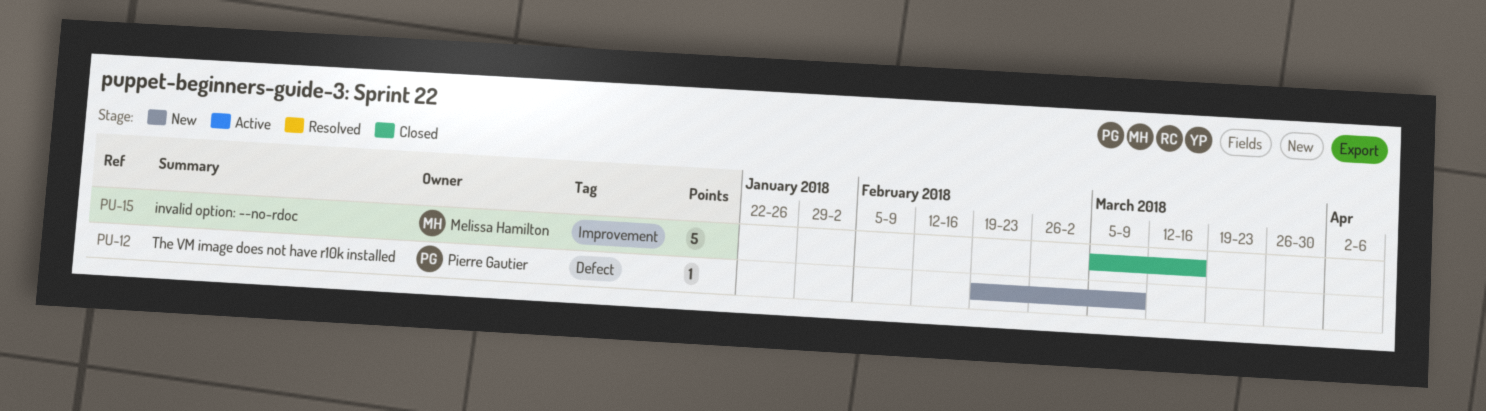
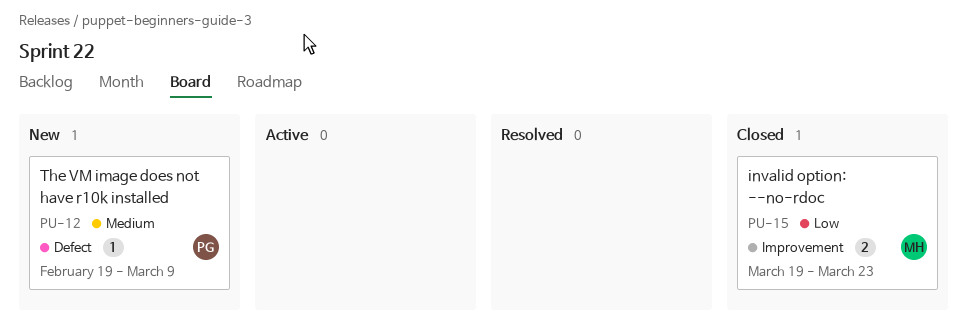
PU-15, estimate: 5 -> 2
PU-15, start: Mar 5 -> Mar 19
PU-15, due: Mar 16 -> Mar 23

